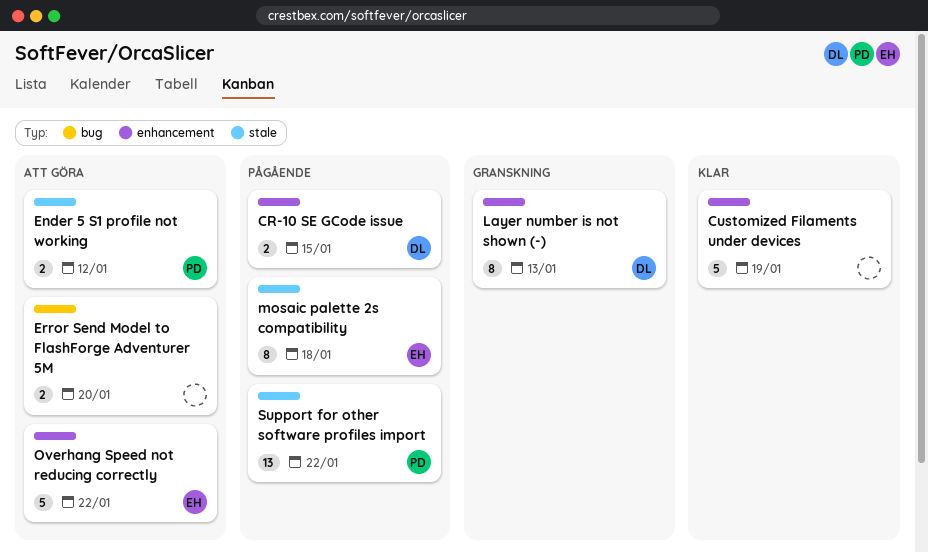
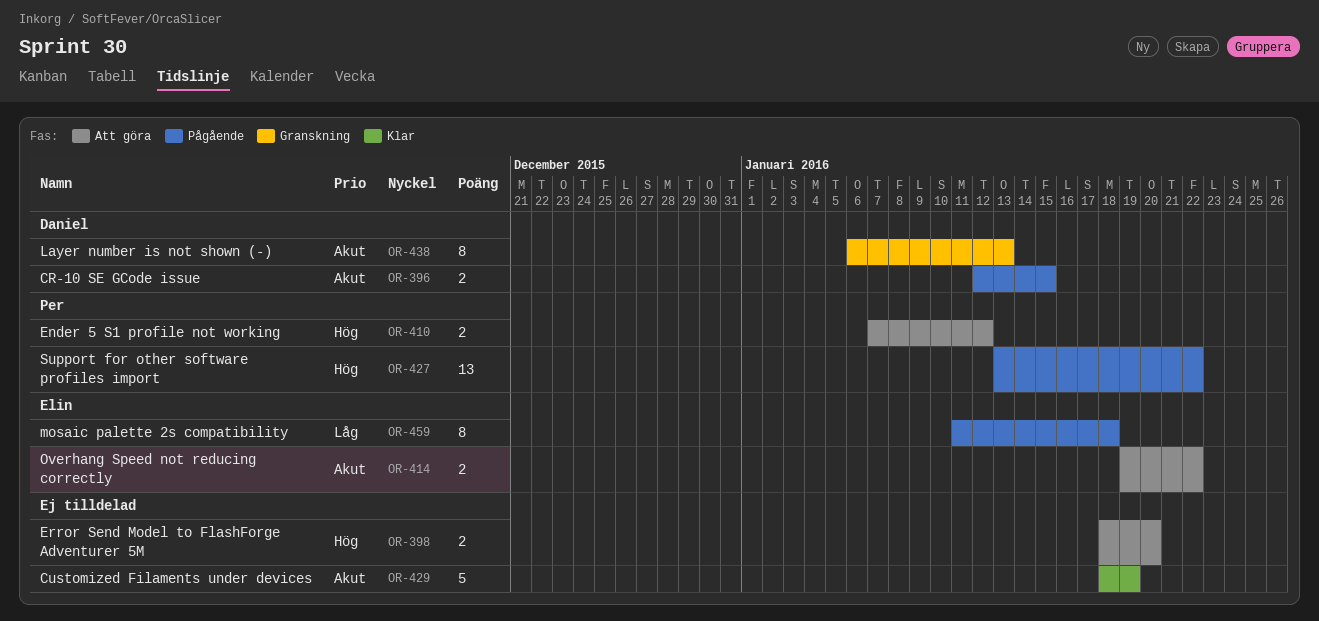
Overhang Speed not reducing correctly, estimate: 5 -> 2

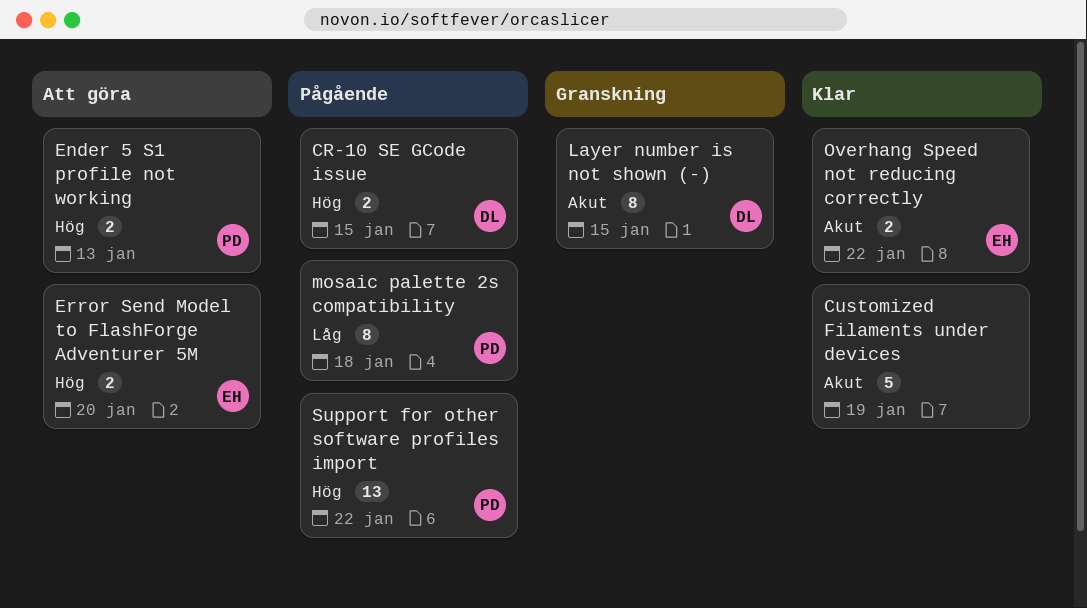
CR-10 SE GCode issue, priority: Akut -> Hög
Ender 5 S1 profile not working, due: Jan 12 -> Jan 13
Error Send Model to FlashForge Adventurer 5M, owner: none -> Elin
Layer number is not shown (-), due: Jan 13 -> Jan 15
mosaic palette 2s compatibility, owner: Elin -> Per
Overhang Speed not reducing correctly, status: Att göra -> Klar

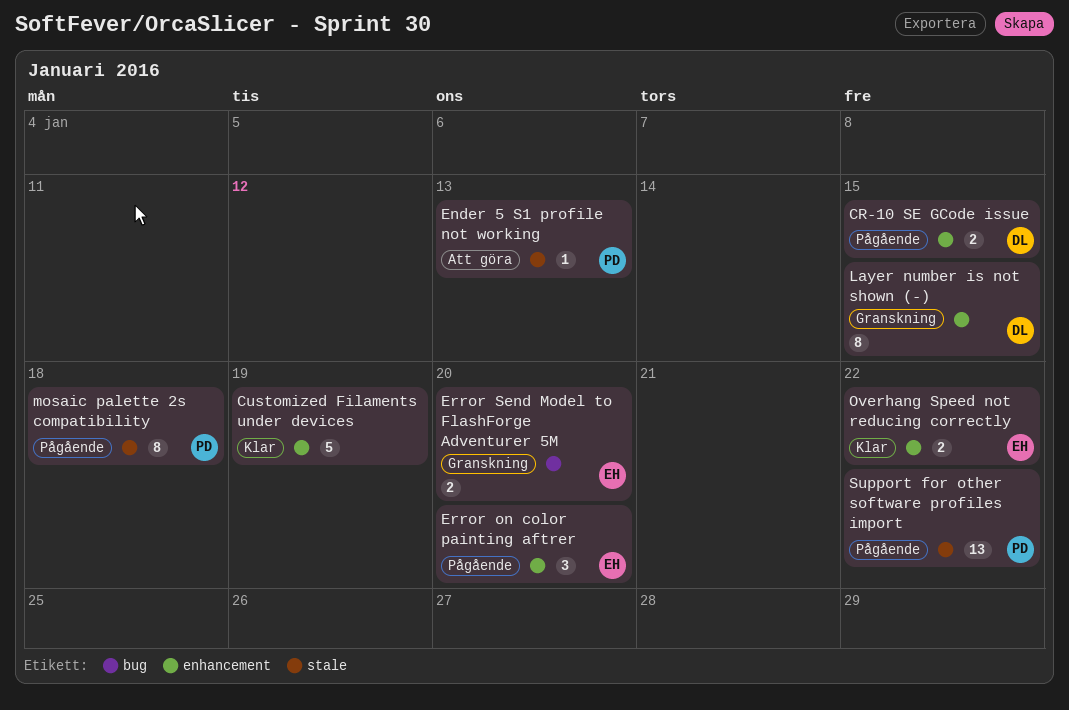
Ender 5 S1 profile not working, estimate: 2 -> 1
Error on color painting aftrer: none -> present
Error Send Model to FlashForge Adventurer 5M, status: Att göra -> Granskning

